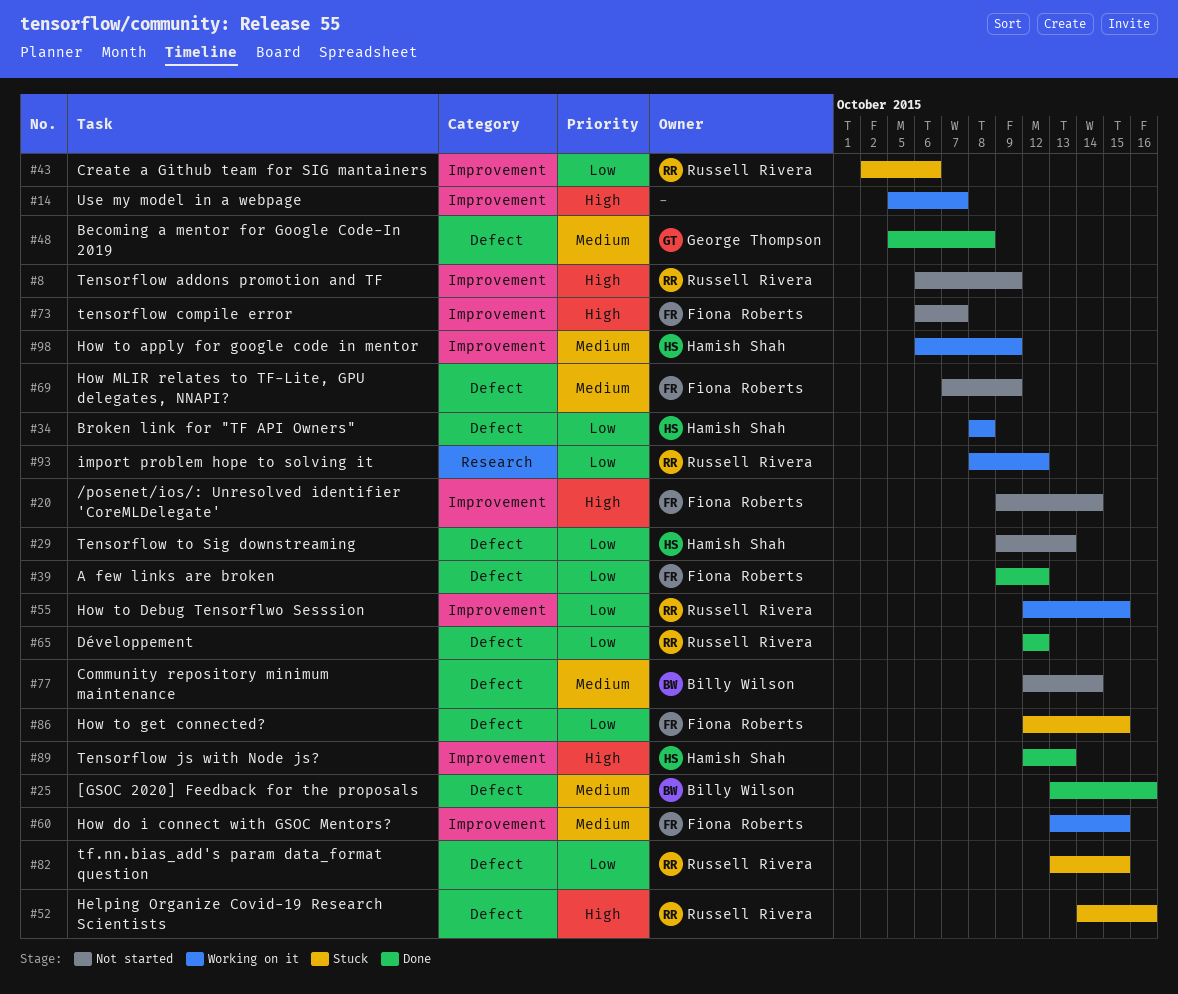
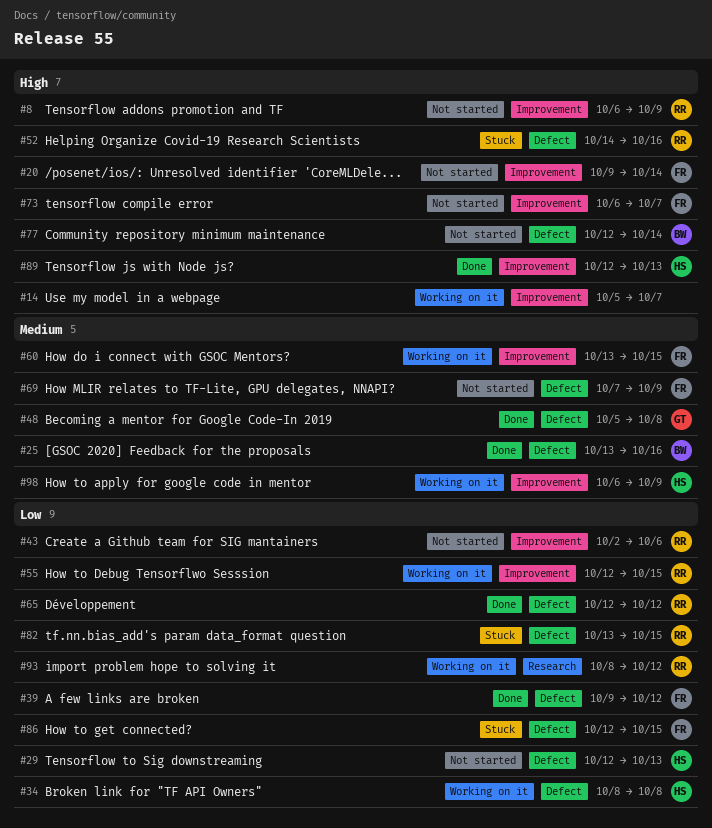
#29, start: Oct 9 -> Oct 12
#43, status: Stuck -> Not started
#77, priority: Medium -> High

